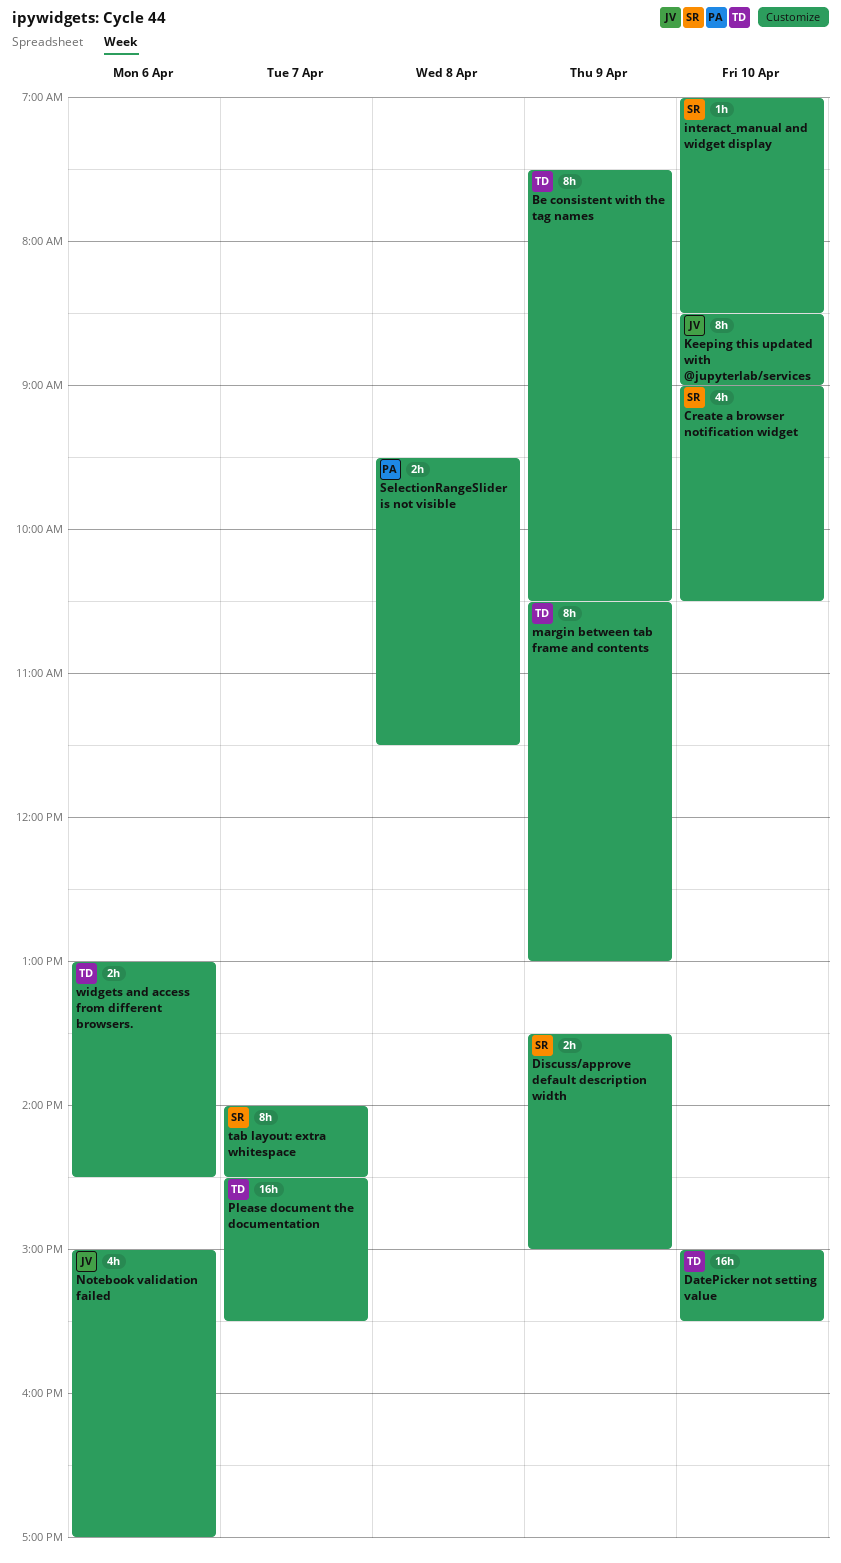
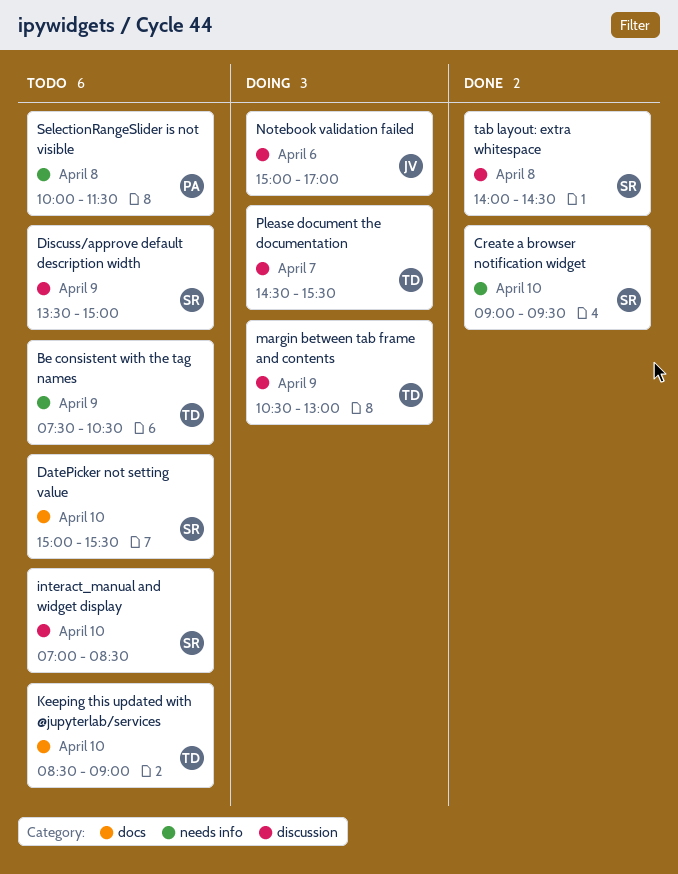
Create a browser notification widget, ends: 10:30 -> 09:30
DatePicker not setting value, owner: TD -> SR
Keeping this updated with @jupyterlab/services, owner: JV -> TD
SelectionRangeSlider is not visible, begins: 09:30 -> 10:00
tab layout: extra whitespace, day: Apr 7 -> Apr 8
widgets and access from different browsers.: present -> none

